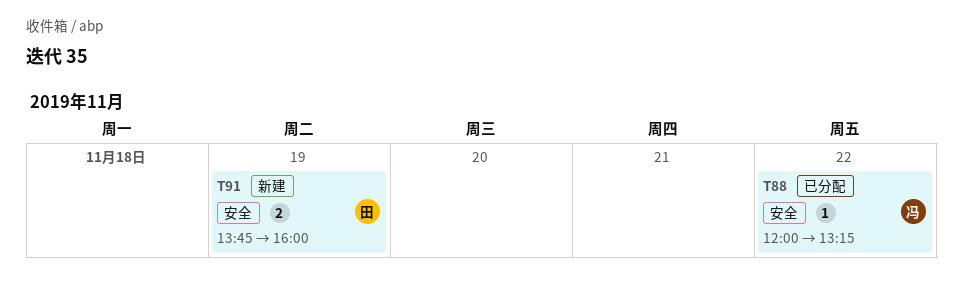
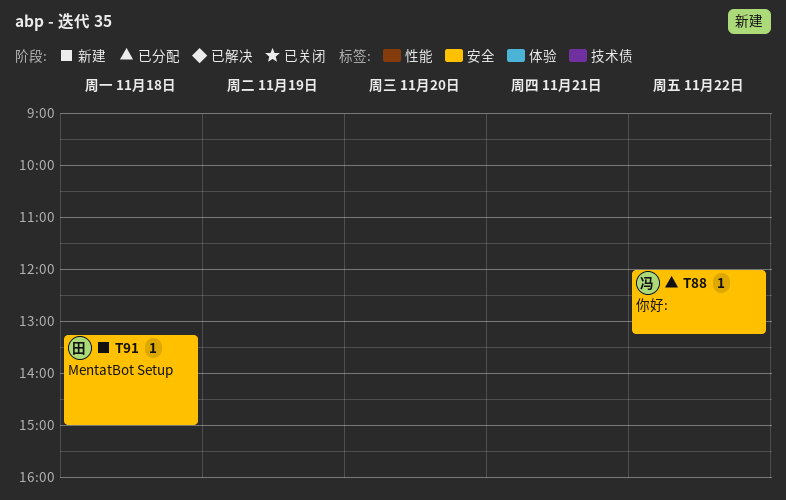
T91, estimate: 2 -> 1
T91, day: Nov 19 -> Nov 18
T91, begins: 13:45 -> 13:15
T91, ends: 16:00 -> 15:00

